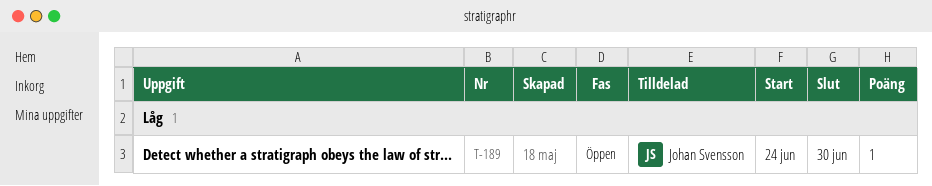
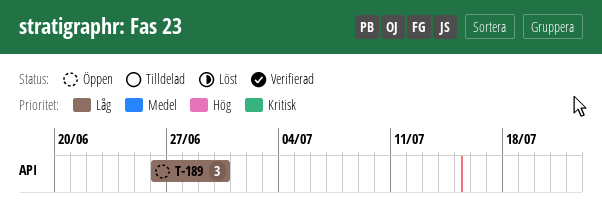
T-189, estimate: 1 -> 3
T-189, start: Jun 24 -> Jun 26

